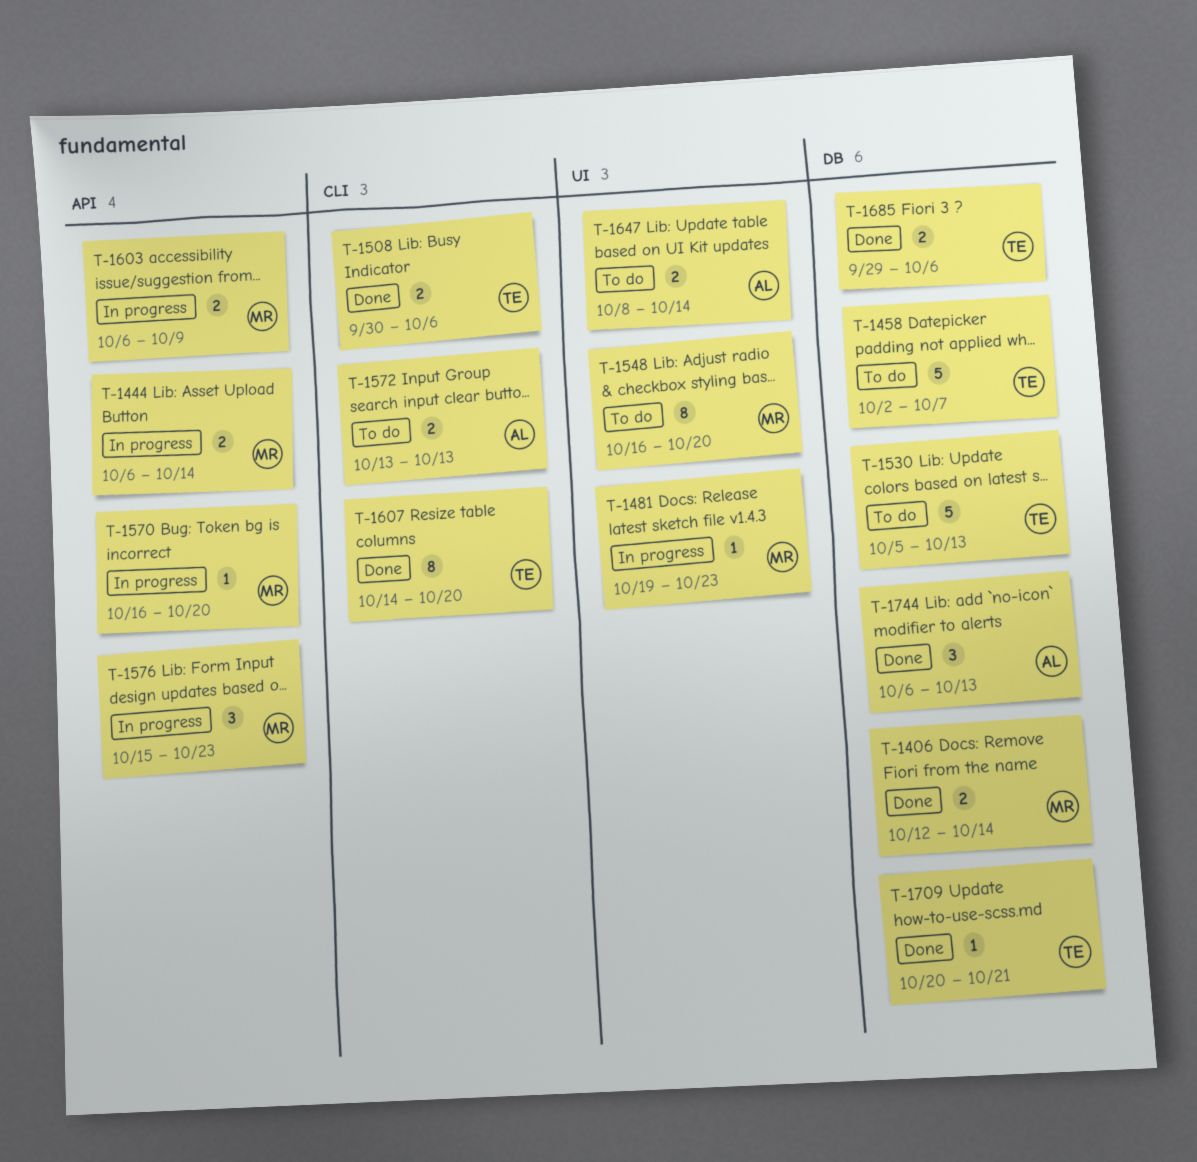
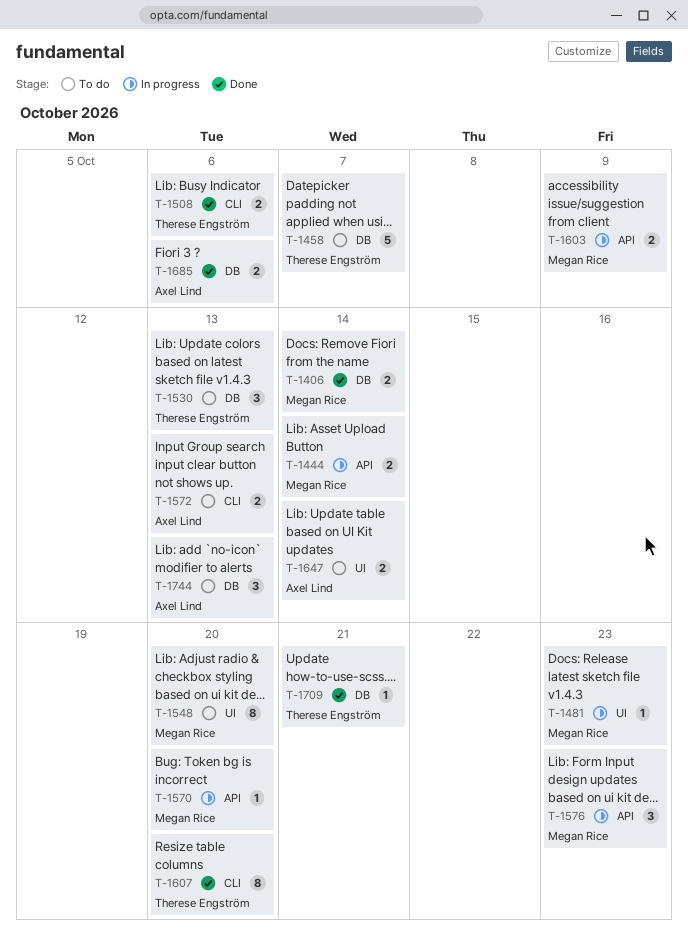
T-1530, estimate: 5 -> 3
T-1685, owner: Therese Engström -> Axel Lind
T-1744, status: Done -> To do

